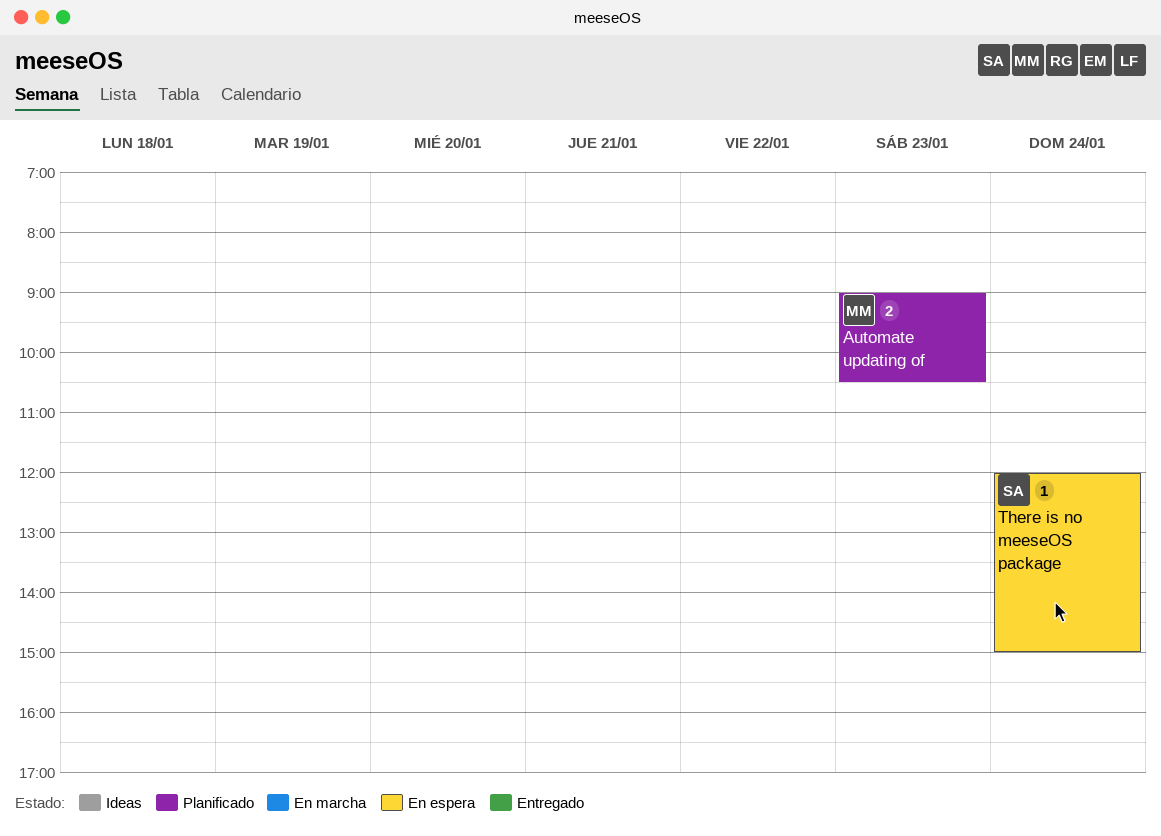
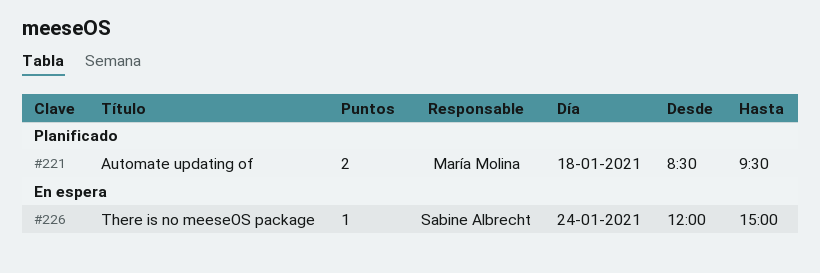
Automate updating of, day: Jan 23 -> Jan 18
Automate updating of, begins: 09:00 -> 08:30
Automate updating of, ends: 10:30 -> 09:30

